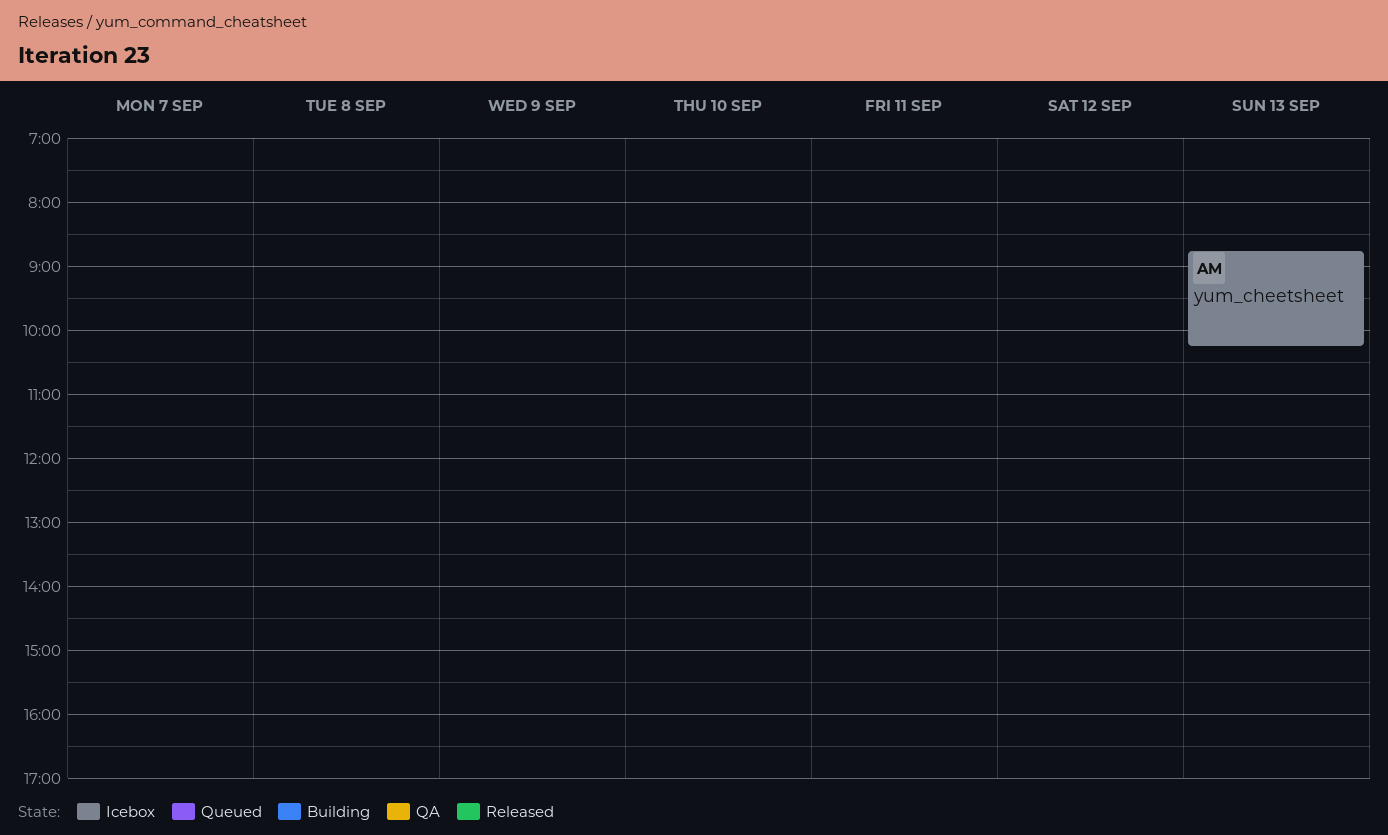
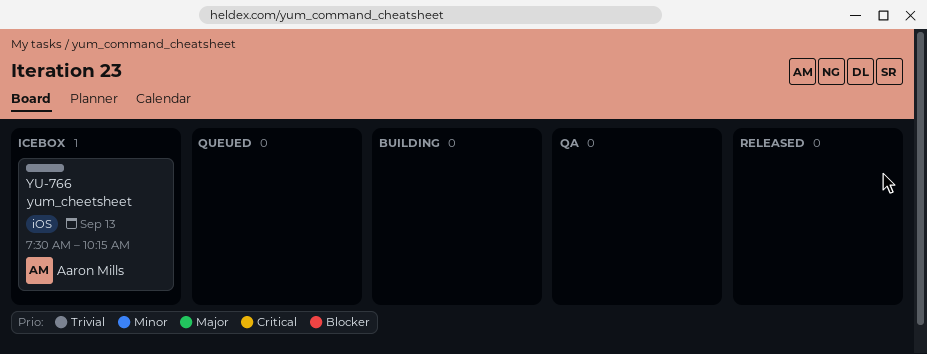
yum_cheetsheet, begins: 08:45 -> 07:30

